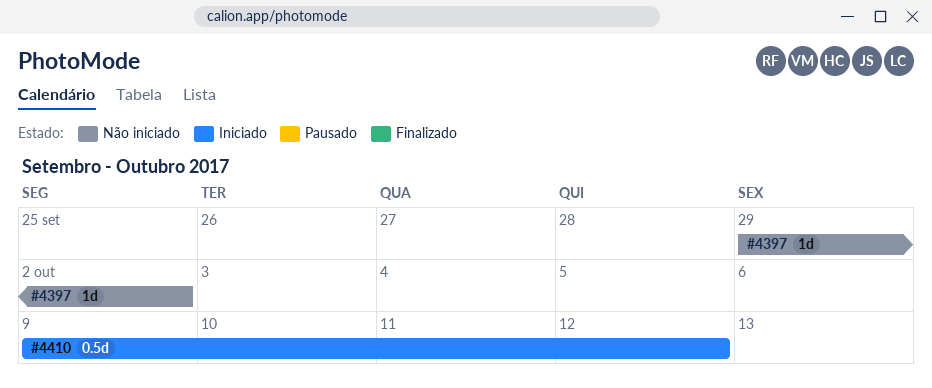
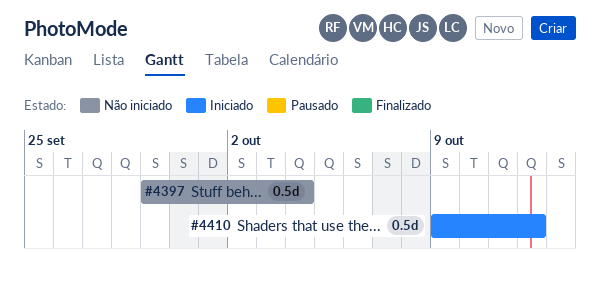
#4397, estimate: 1d -> 0.5d
#4397, due: Oct 2 -> Oct 4

